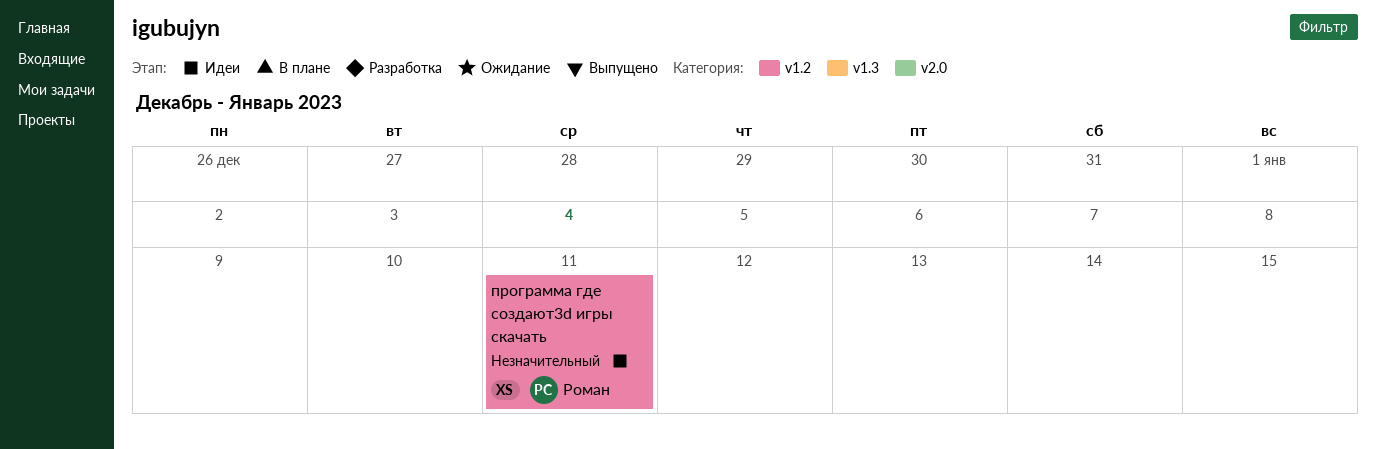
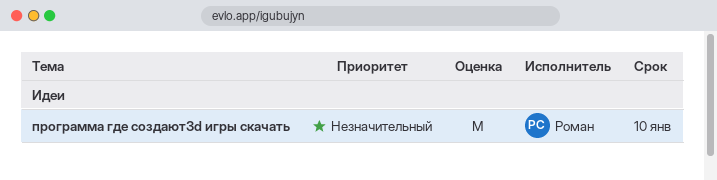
программа где создают3d игры скачать, estimate: XS -> M
программа где создают3d игры скачать, due: Jan 11 -> Jan 10

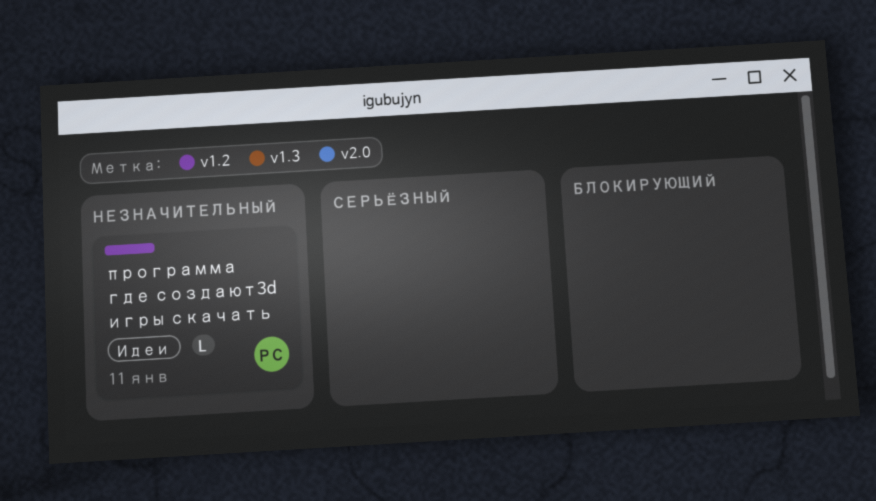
программа где создают3d игры скачать, estimate: M -> L
программа где создают3d игры скачать, due: Jan 10 -> Jan 11

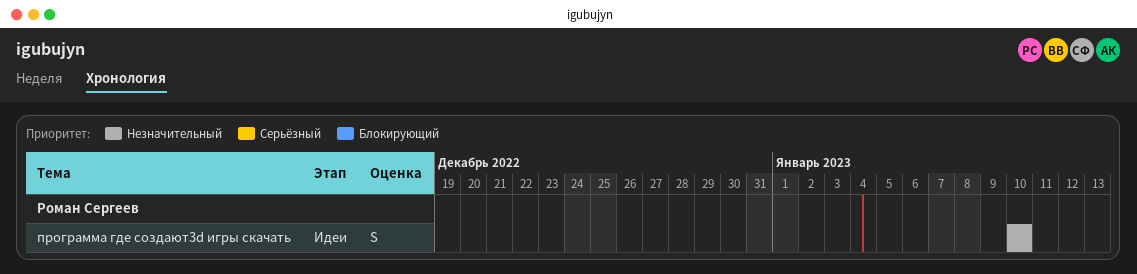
программа где создают3d игры скачать, estimate: L -> S
программа где создают3d игры скачать, due: Jan 11 -> Jan 10

